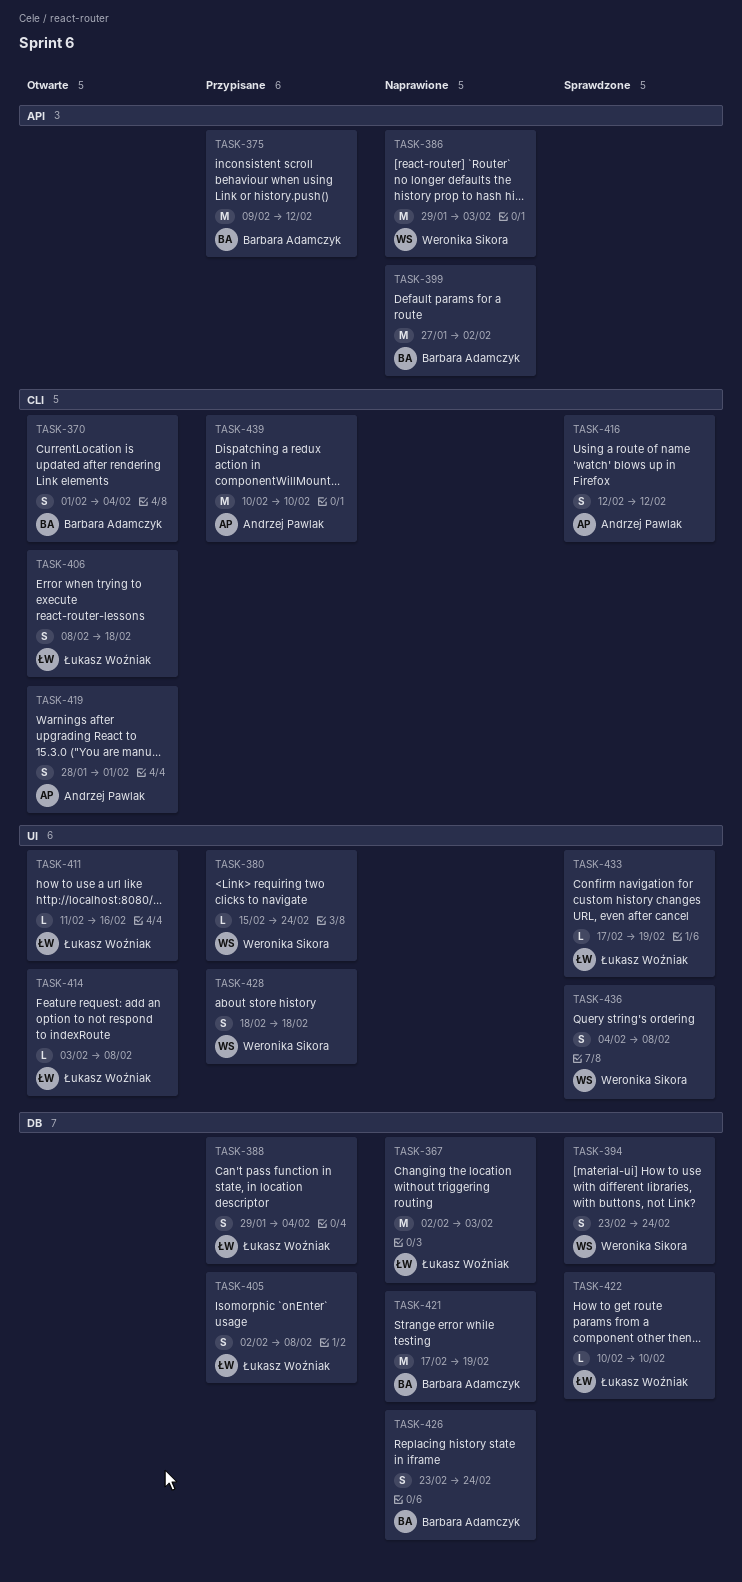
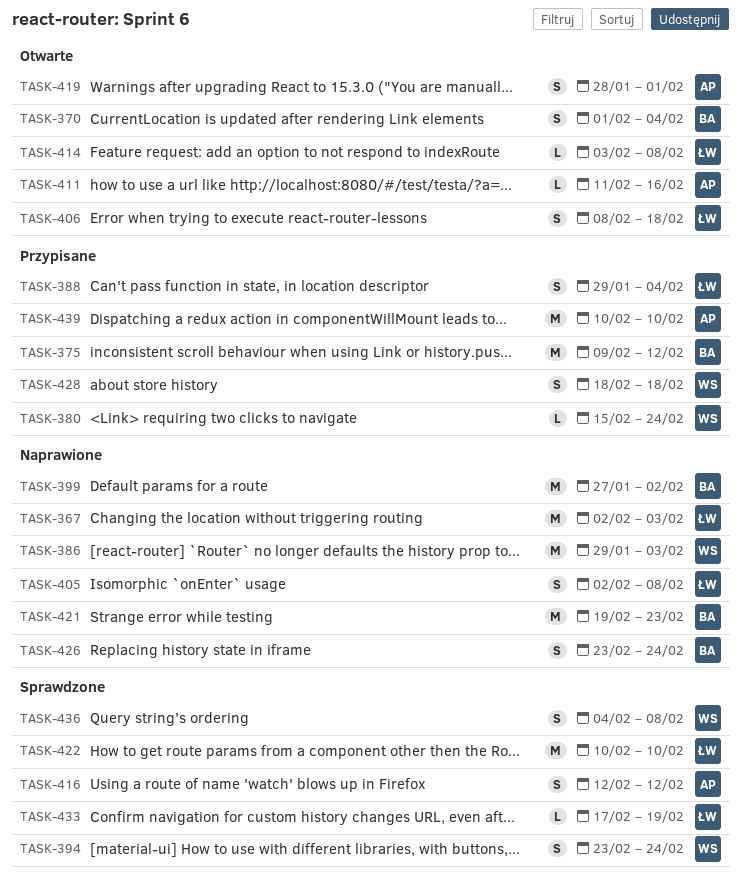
TASK-405, status: Przypisane -> Naprawione
TASK-411, owner: Łukasz Woźniak -> Andrzej Pawlak
TASK-421, start: Feb 17 -> Feb 19
TASK-421, due: Feb 19 -> Feb 23
TASK-422, estimate: L -> M

